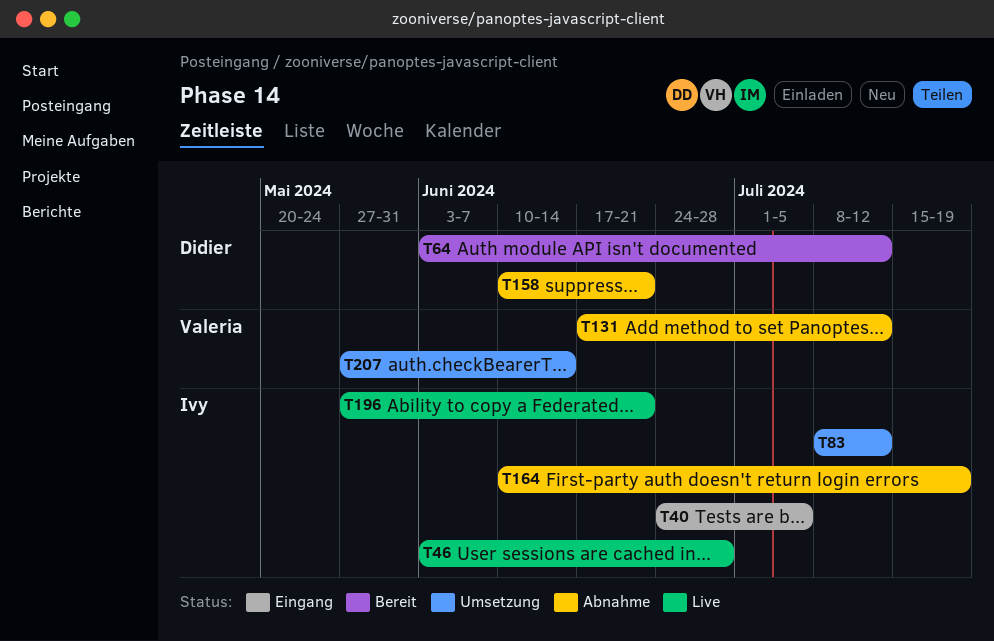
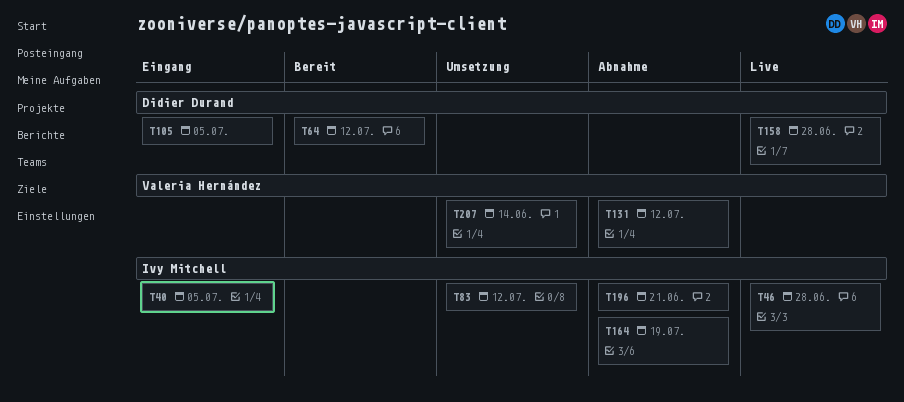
T105: none -> present
T158, status: Abnahme -> Live
T158, due: Jun 21 -> Jun 28
T196, status: Live -> Abnahme

